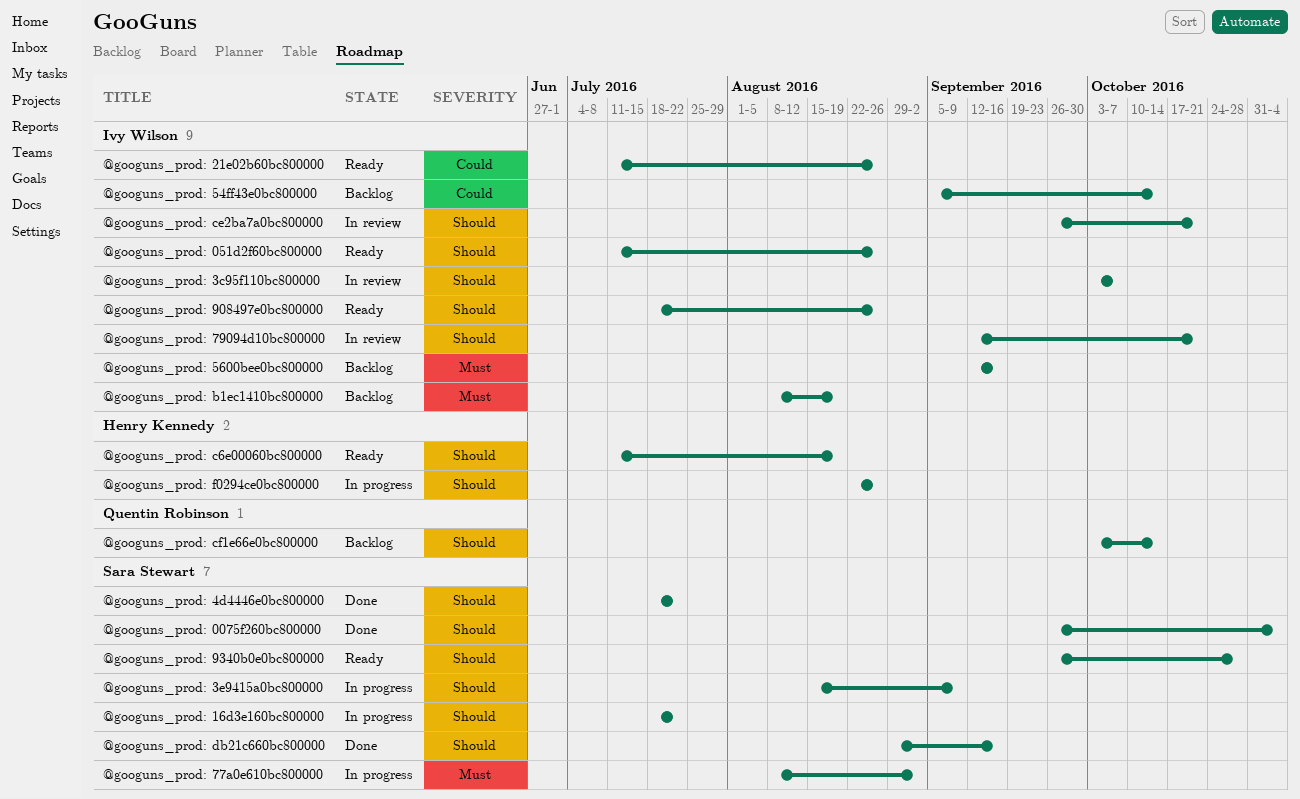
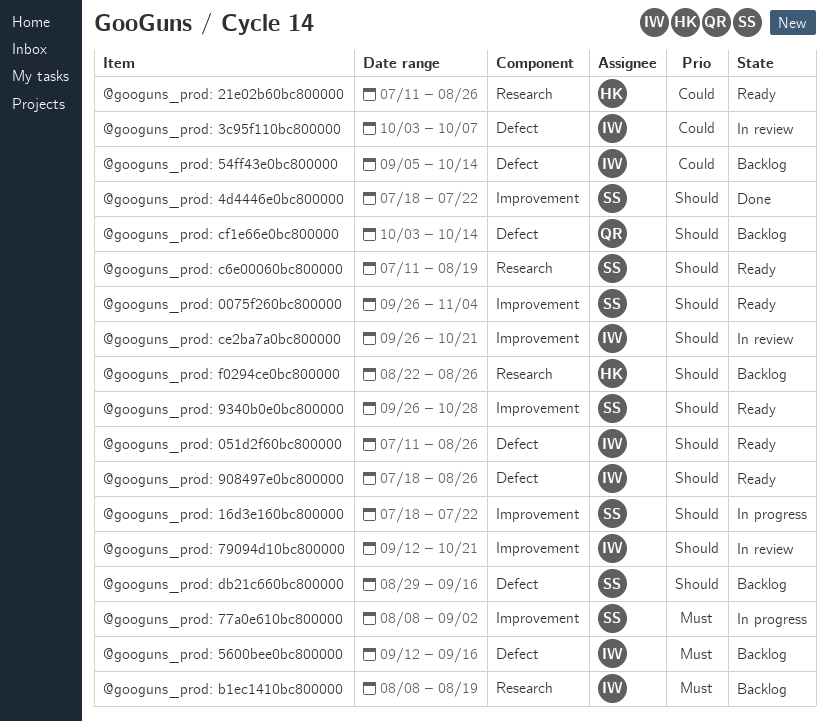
@googuns_prod: 0075f260bc800000, status: Done -> Ready
@googuns_prod: 21e02b60bc800000, owner: Ivy Wilson -> Henry Kennedy
@googuns_prod: 3c95f110bc800000, priority: Should -> Could
@googuns_prod: 3e9415a0bc800000: present -> none
@googuns_prod: c6e00060bc800000, owner: Henry Kennedy -> Sara Stewart
@googuns_prod: db21c660bc800000, status: Done -> Backlog
@googuns_prod: f0294ce0bc800000, status: In progress -> Backlog

